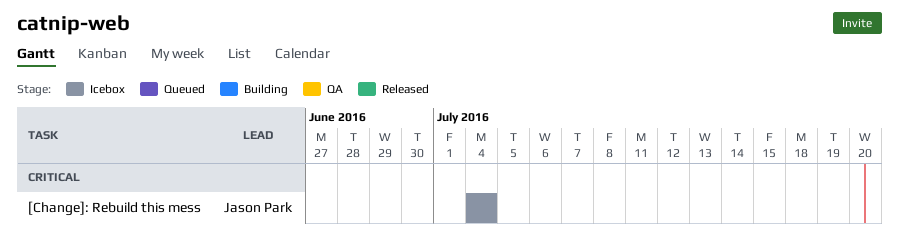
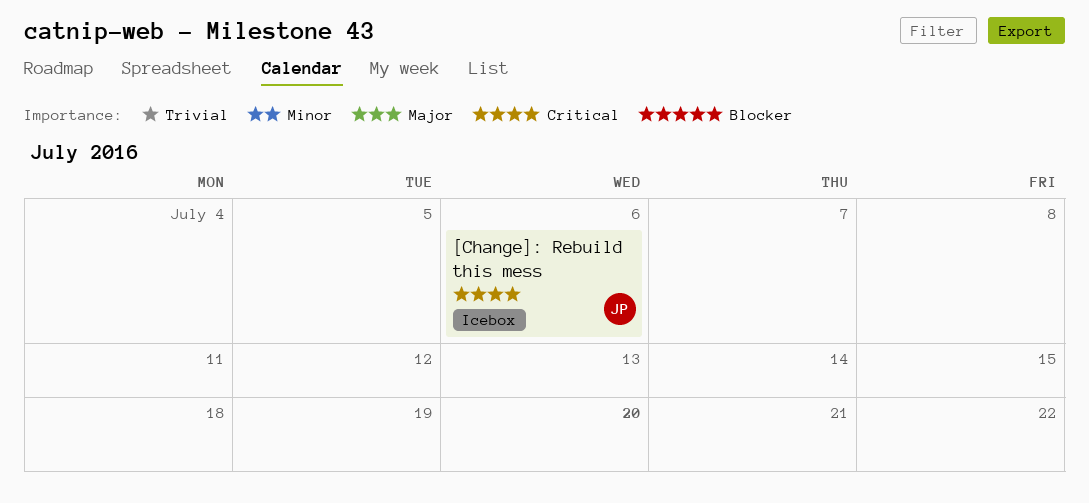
[Change]: Rebuild this mess, due: Jul 4 -> Jul 6

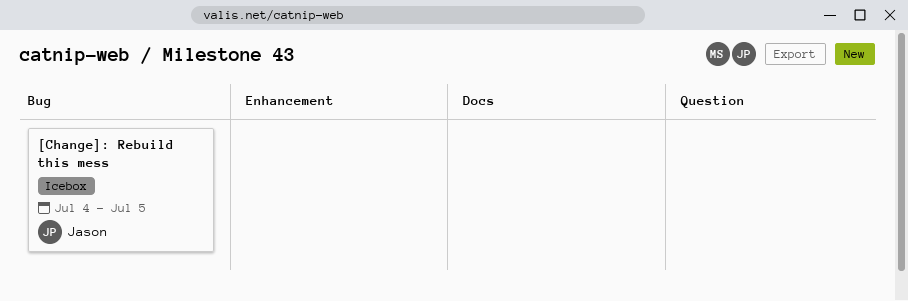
[Change]: Rebuild this mess, due: Jul 6 -> Jul 5

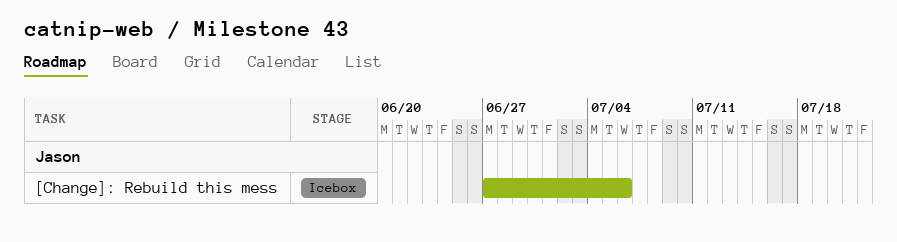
[Change]: Rebuild this mess, start: Jul 4 -> Jun 27
[Change]: Rebuild this mess, due: Jul 5 -> Jul 6

